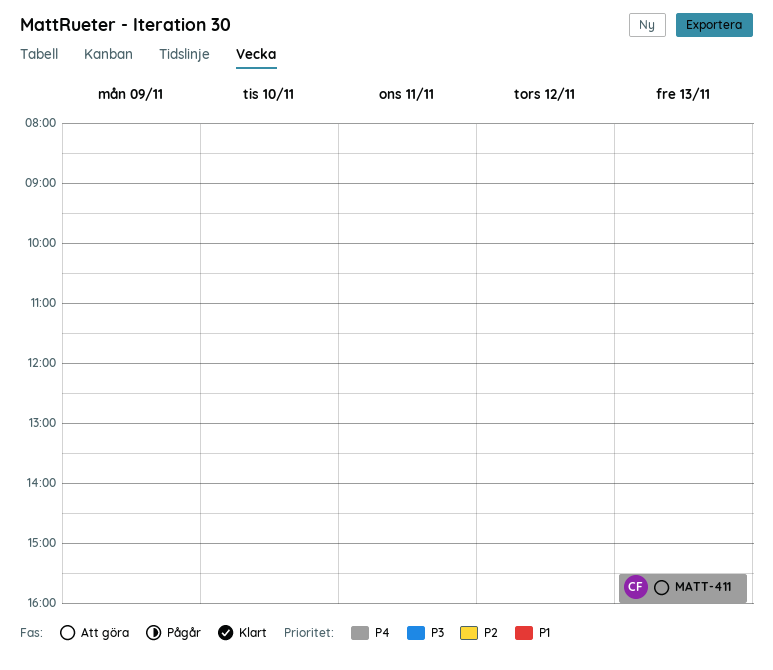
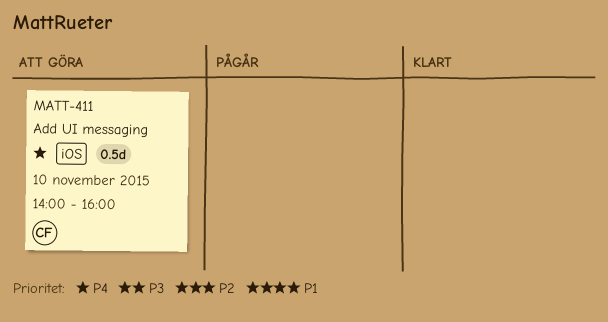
MATT-411, day: Nov 13 -> Nov 10
MATT-411, begins: 15:30 -> 14:00

